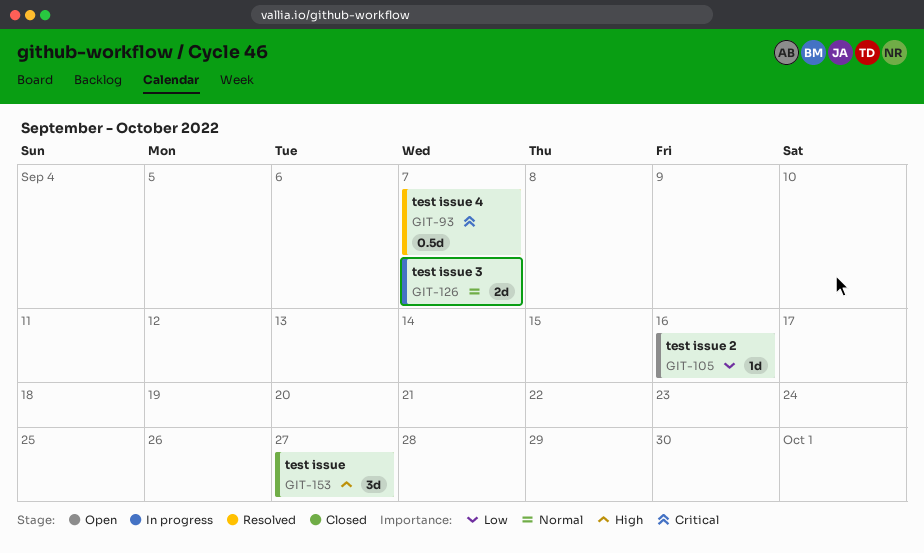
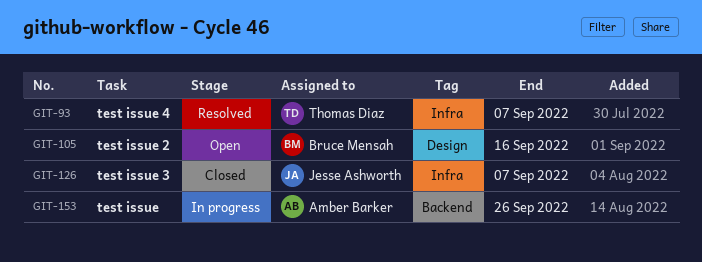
GIT-126, status: In progress -> Closed
GIT-153, status: Closed -> In progress
GIT-153, due: Sep 27 -> Sep 26

